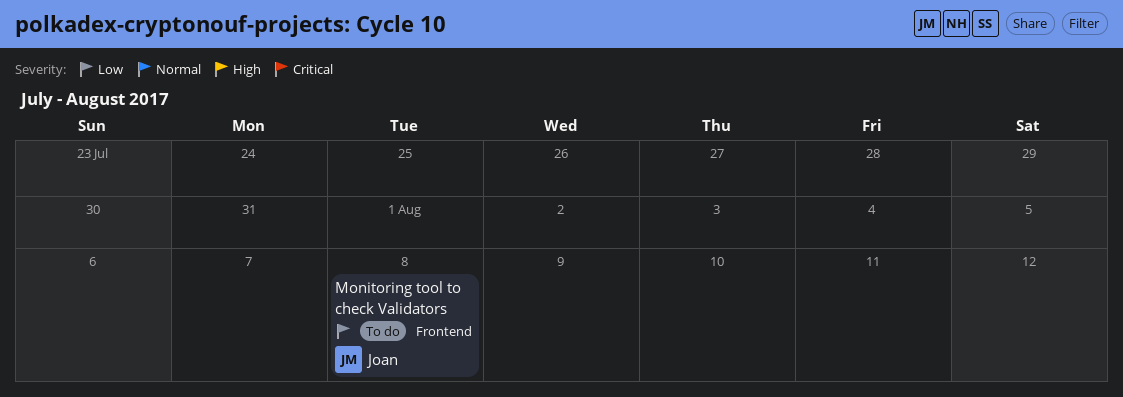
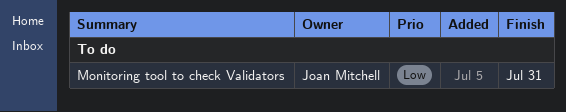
Monitoring tool to check Validators, due: Aug 8 -> Jul 31

